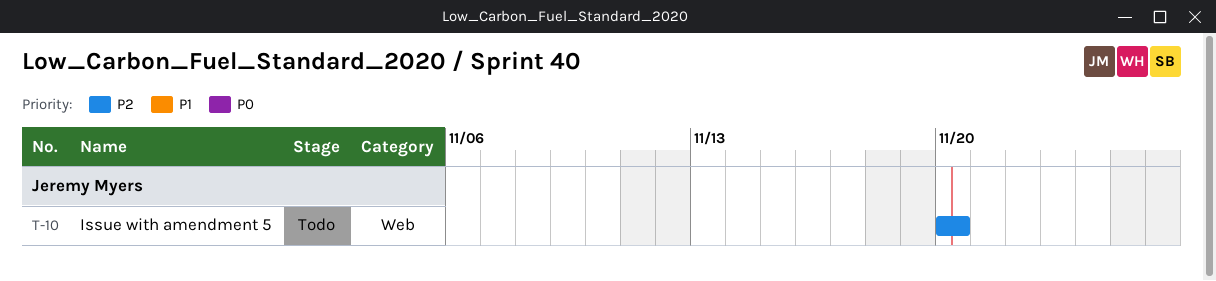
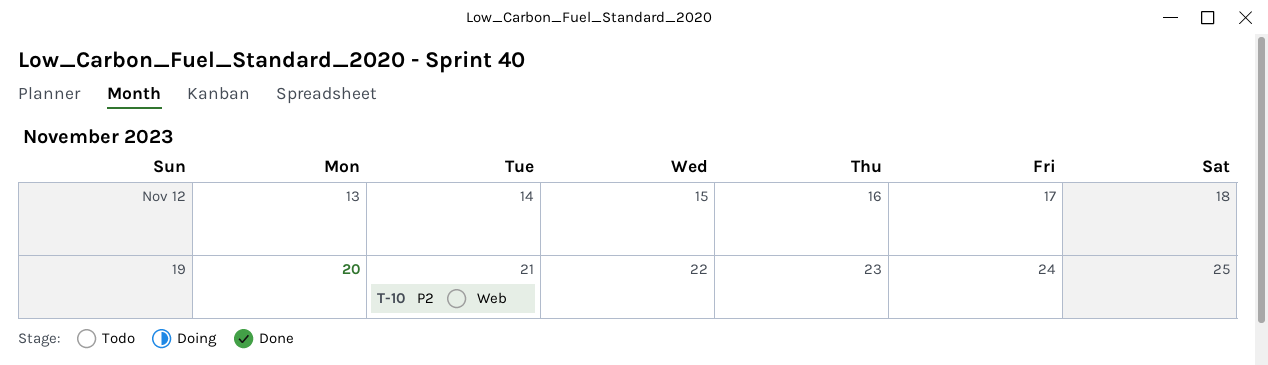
T-10, due: Nov 20 -> Nov 21

